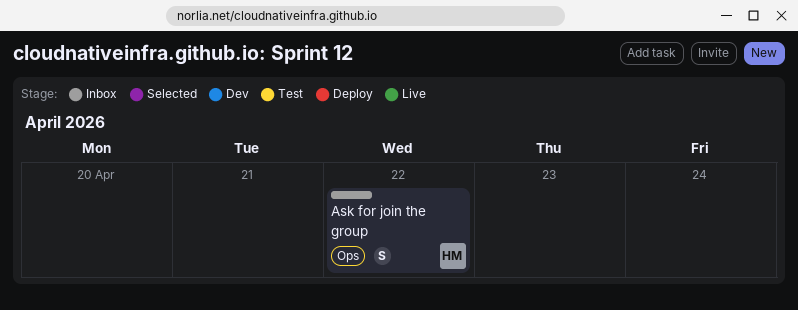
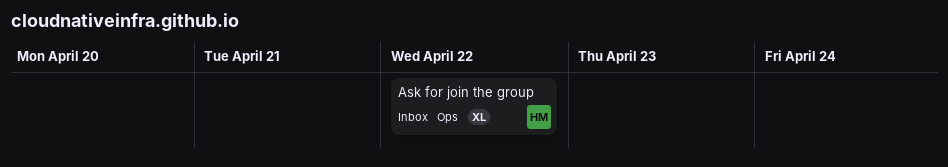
Ask for join the group, estimate: S -> XL

